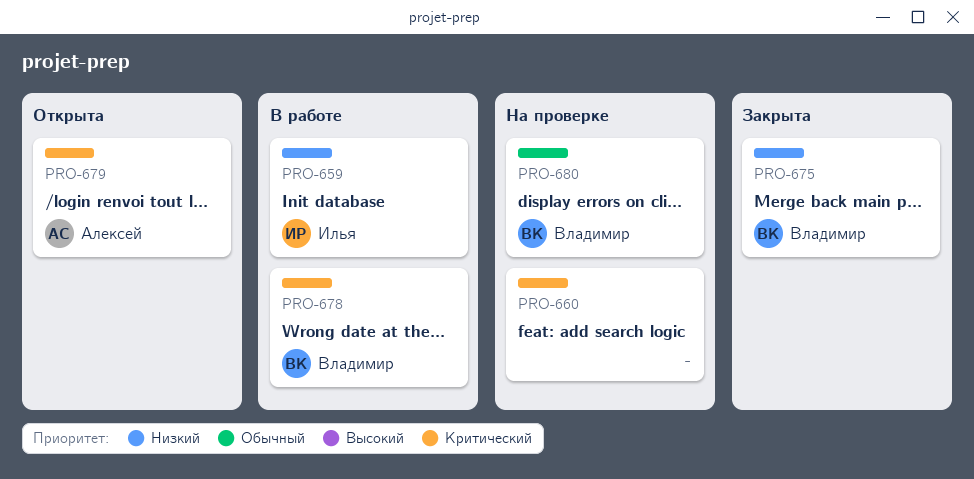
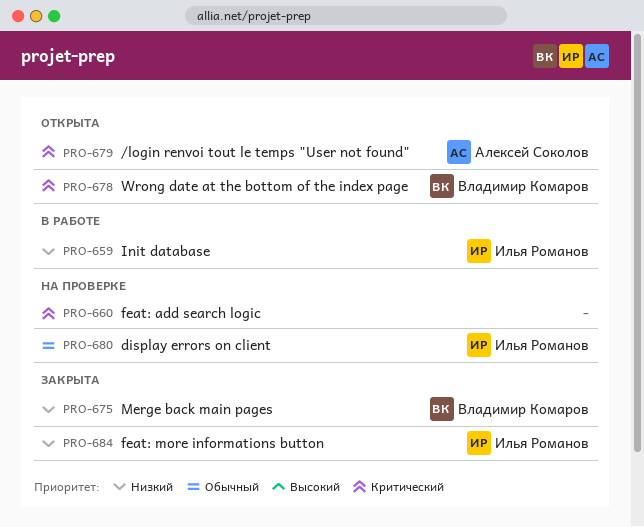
PRO-678, status: В работе -> Открыта
PRO-680, owner: Владимир Комаров -> Илья Романов
PRO-684: none -> present

